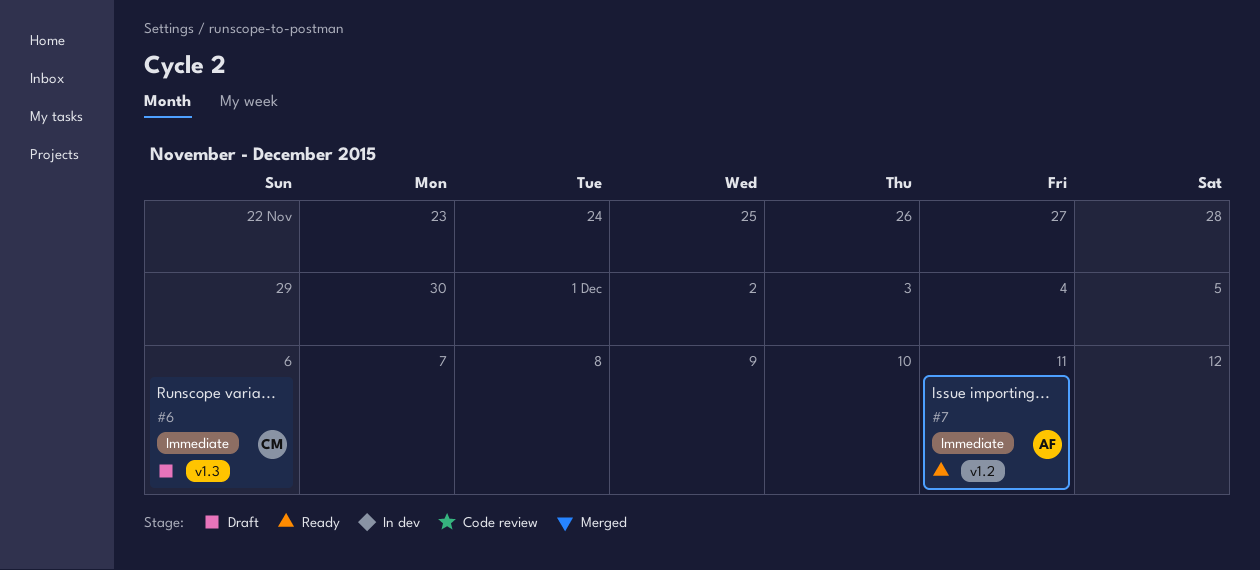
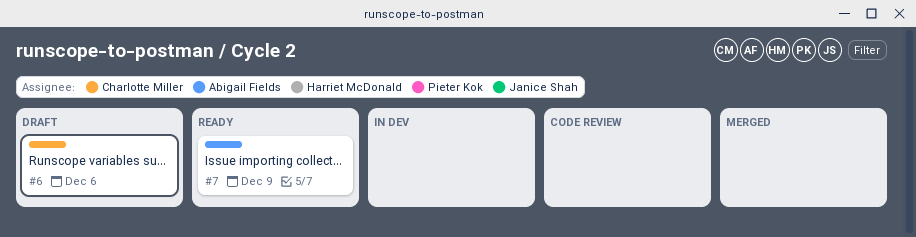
#7, due: Dec 11 -> Dec 9

